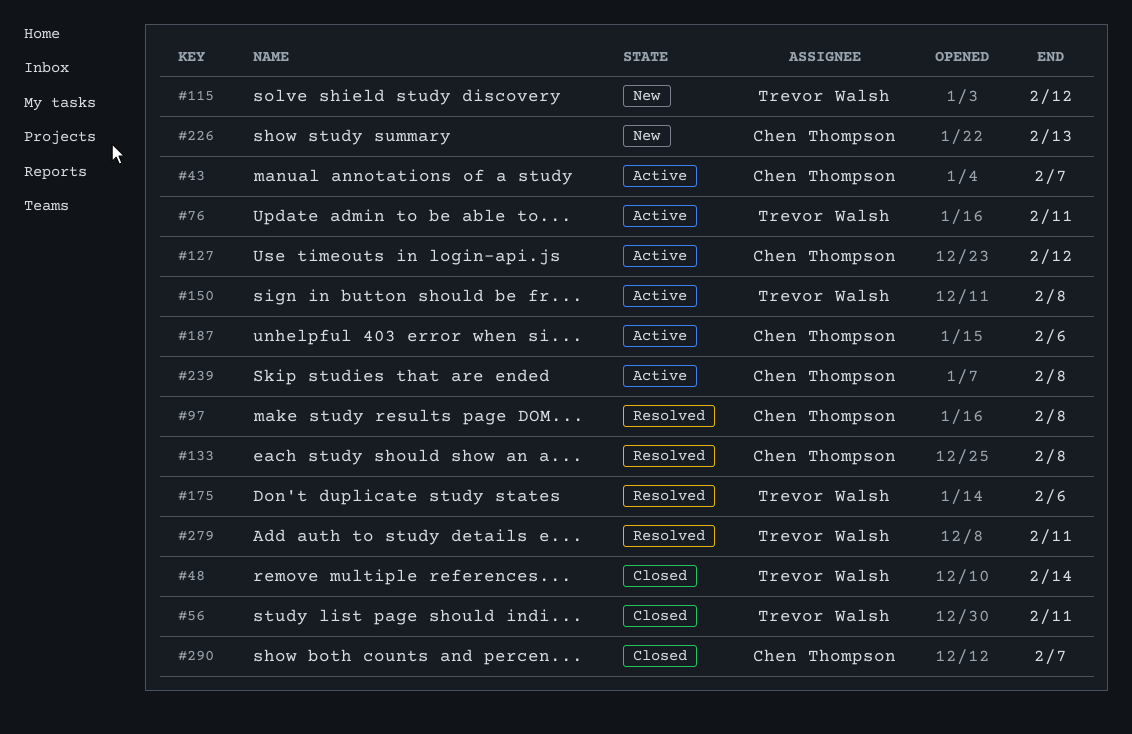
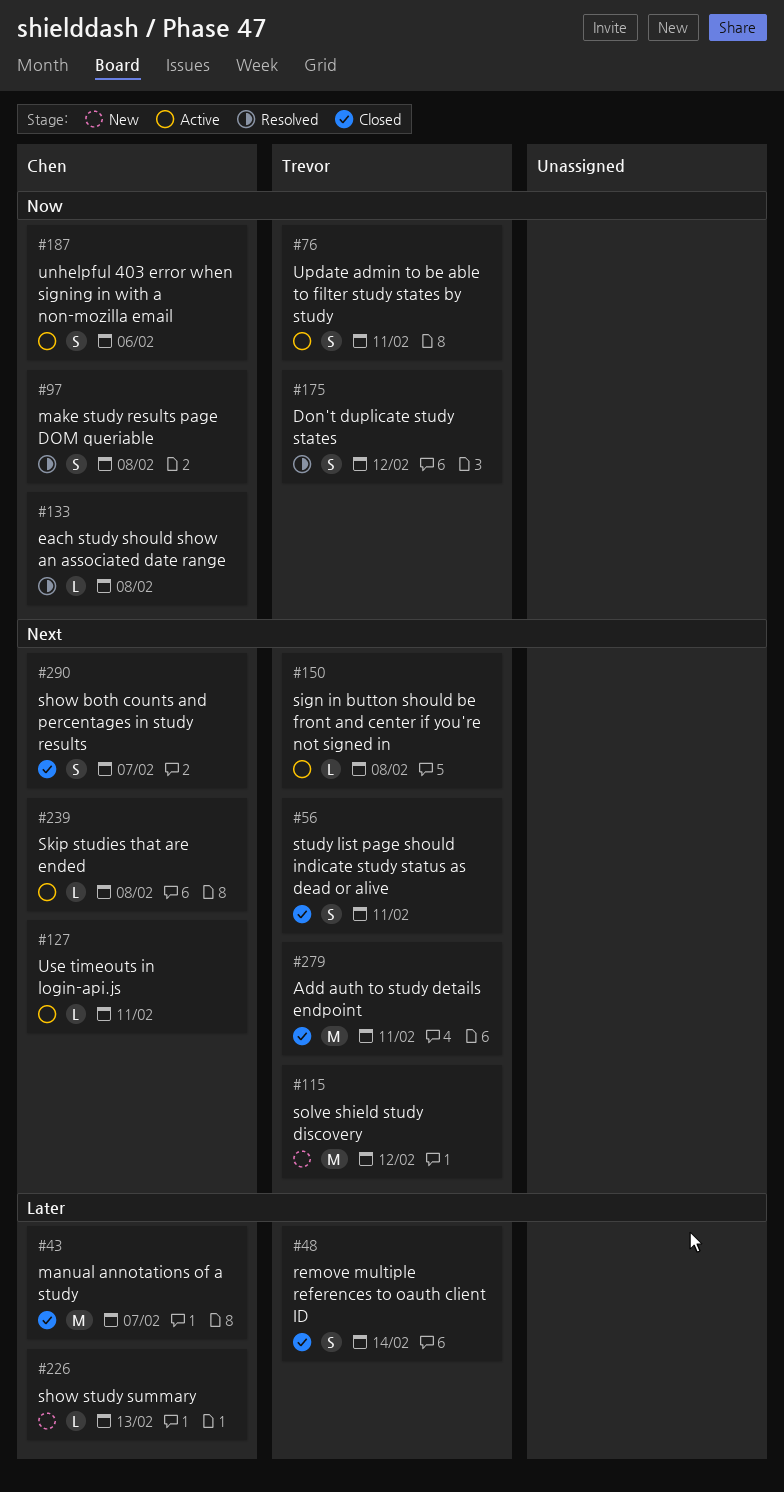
#43, status: Active -> Closed
#127, due: Feb 12 -> Feb 11
#175, due: Feb 6 -> Feb 12
#279, status: Resolved -> Closed

